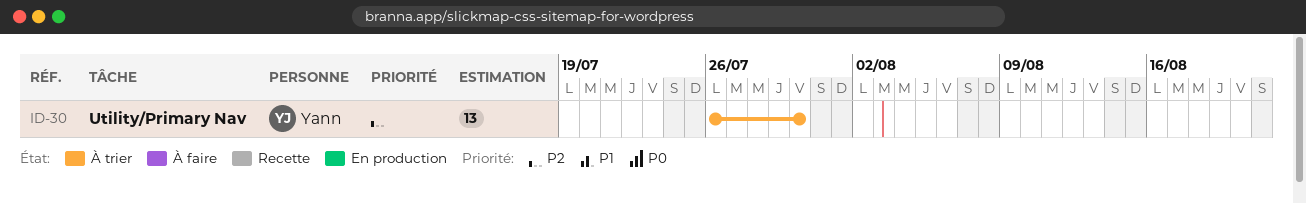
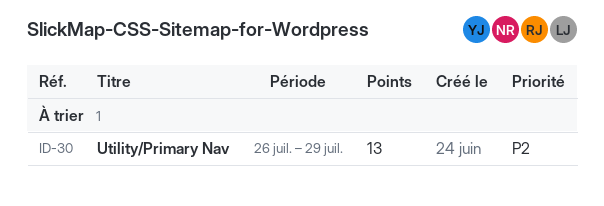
ID-30, due: Jul 30 -> Jul 29

